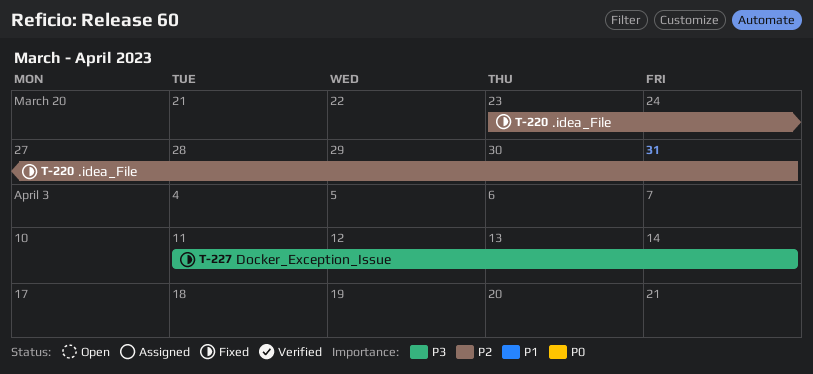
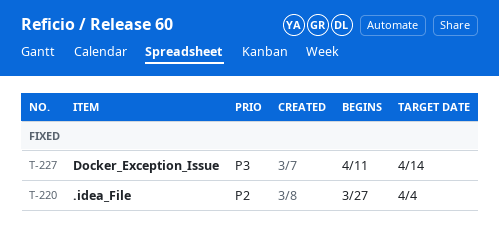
T-220, start: Mar 23 -> Mar 27
T-220, due: Mar 31 -> Apr 4

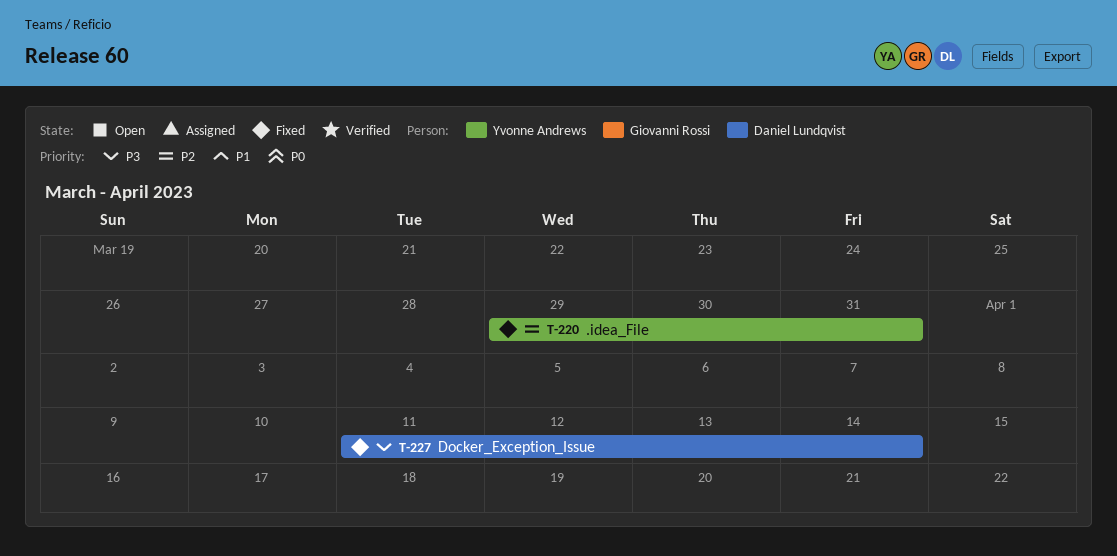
T-220, start: Mar 27 -> Mar 29
T-220, due: Apr 4 -> Mar 31

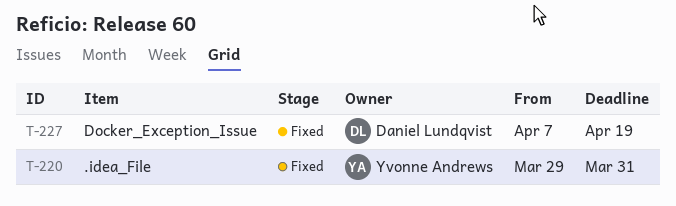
T-227, start: Apr 11 -> Apr 7
T-227, due: Apr 14 -> Apr 19

